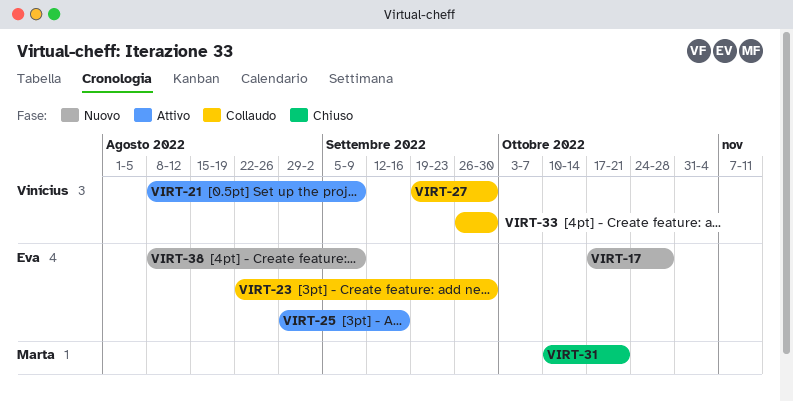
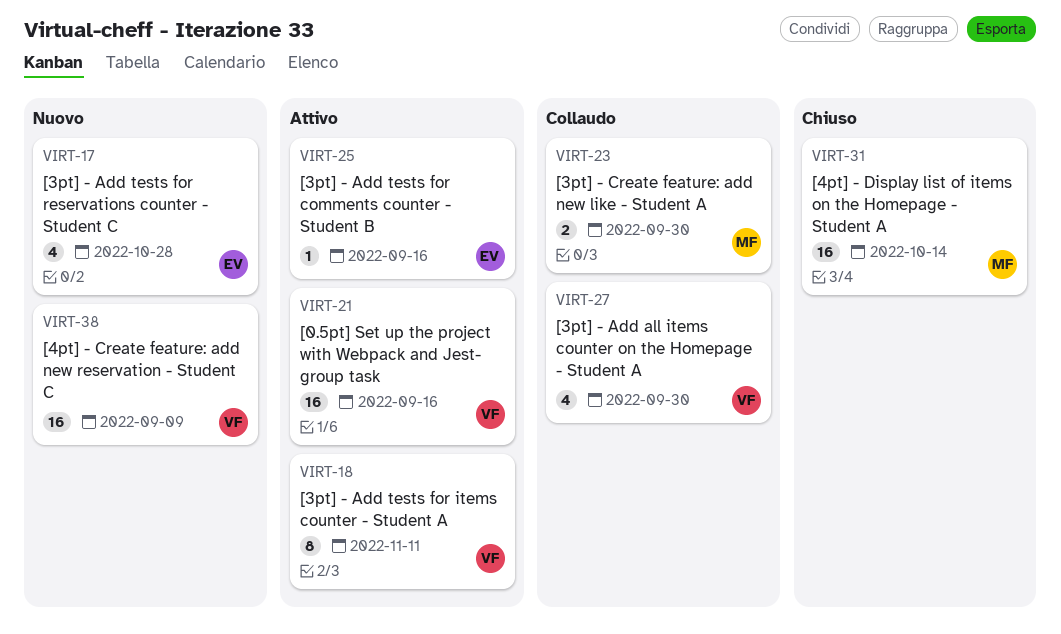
VIRT-18: none -> present
VIRT-21, due: Sep 9 -> Sep 16
VIRT-23, owner: Eva -> Marta
VIRT-31, due: Oct 21 -> Oct 14
VIRT-33: present -> none
VIRT-38, owner: Eva -> Vinícius

